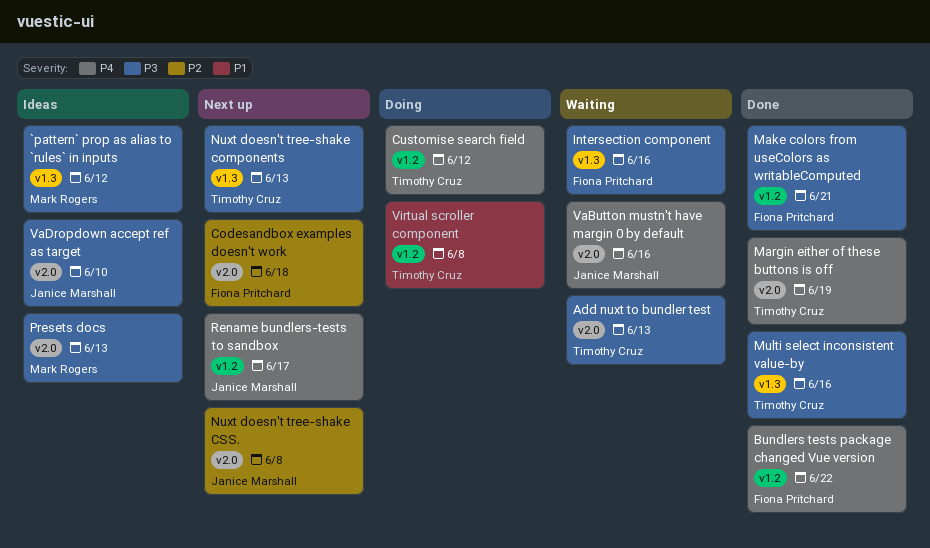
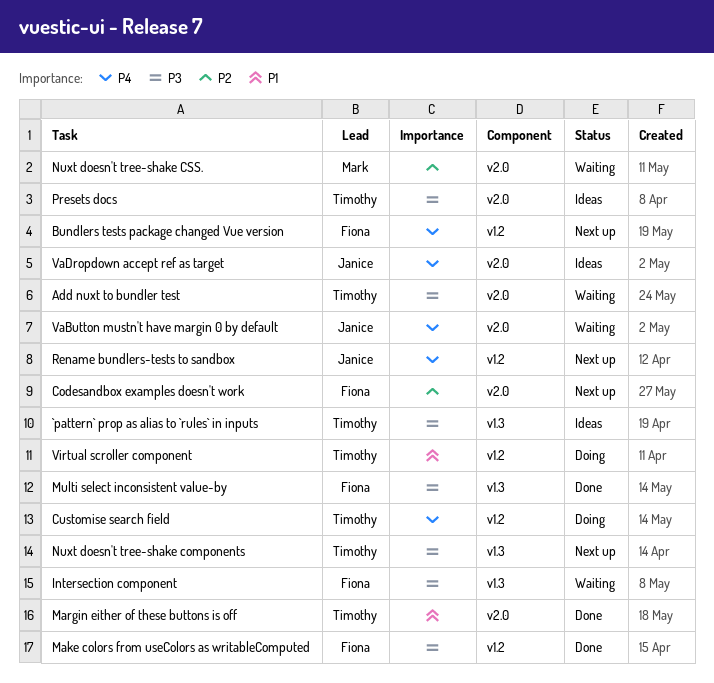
`pattern` prop as alias to `rules` in inputs, owner: Mark Rogers -> Timothy Cruz
Bundlers tests package changed Vue version, status: Done -> Next up
Margin either of these buttons is off, priority: P4 -> P1
Multi select inconsistent value-by, owner: Timothy Cruz -> Fiona Pritchard
Nuxt doesn't tree-shake CSS., status: Next up -> Waiting
Nuxt doesn't tree-shake CSS., owner: Janice Marshall -> Mark Rogers
Presets docs, owner: Mark Rogers -> Timothy Cruz
VaDropdown accept ref as target, priority: P3 -> P4

